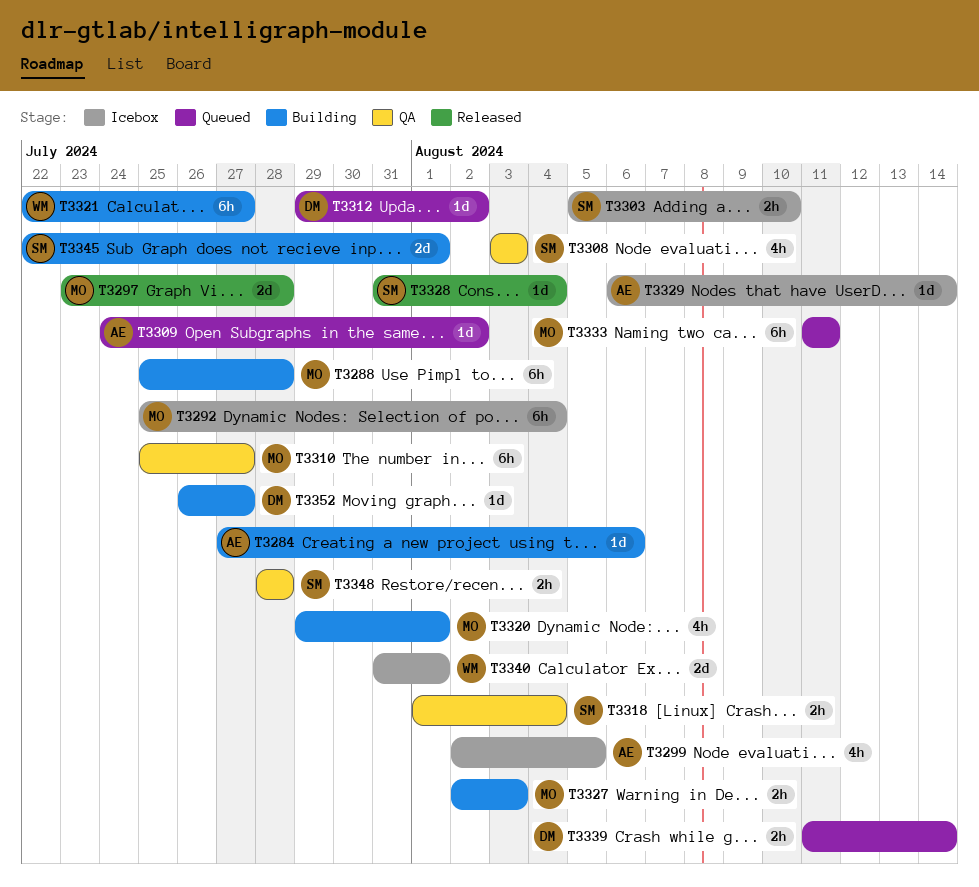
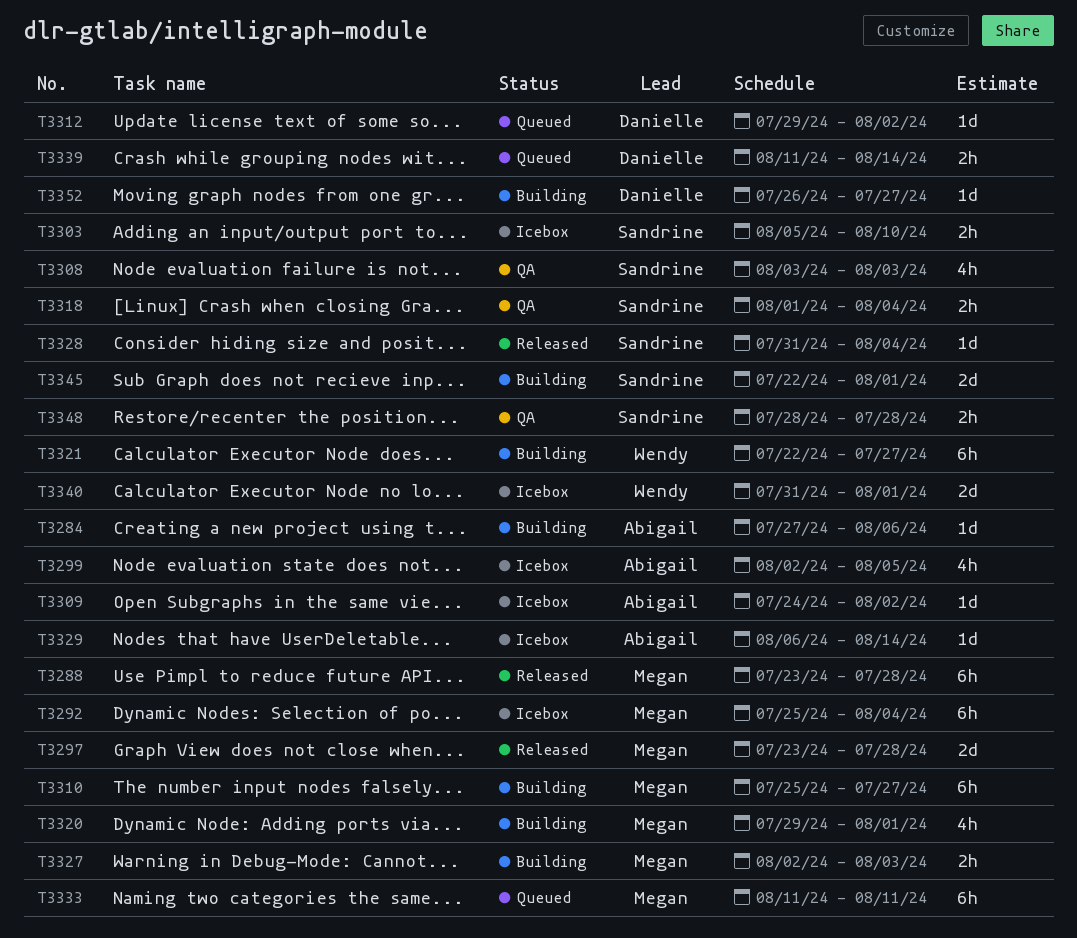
T3288, status: Building -> Released
T3288, start: Jul 25 -> Jul 23
T3309, status: Queued -> Icebox
T3310, status: QA -> Building

